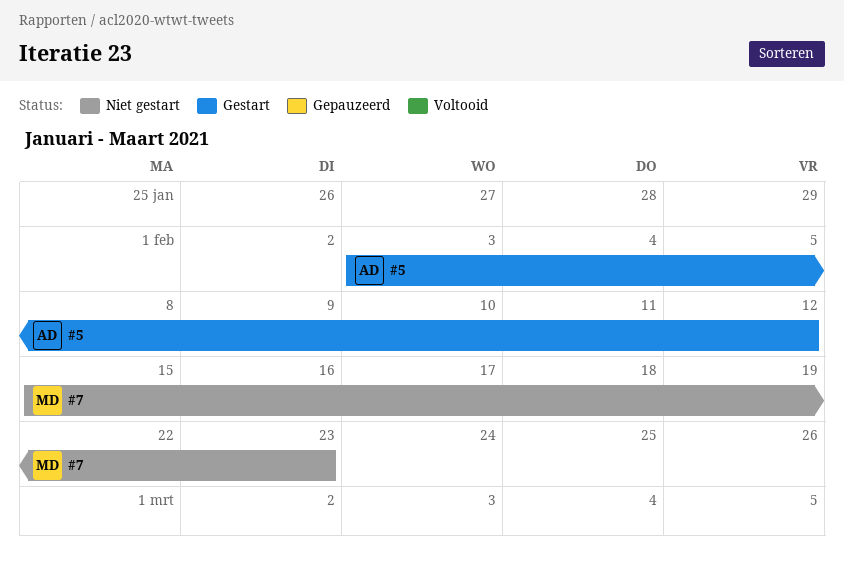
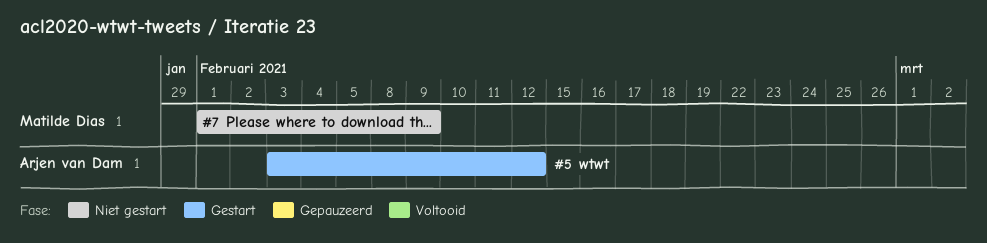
#7, start: Feb 15 -> Feb 1
#7, due: Feb 23 -> Feb 9

